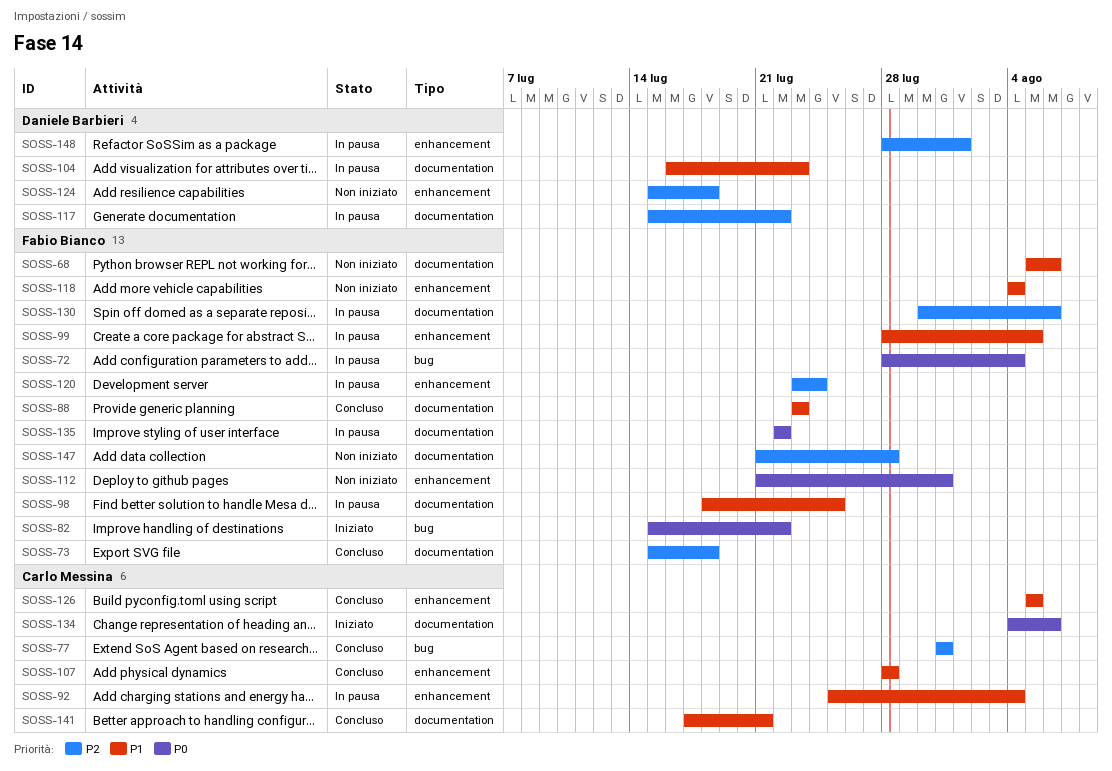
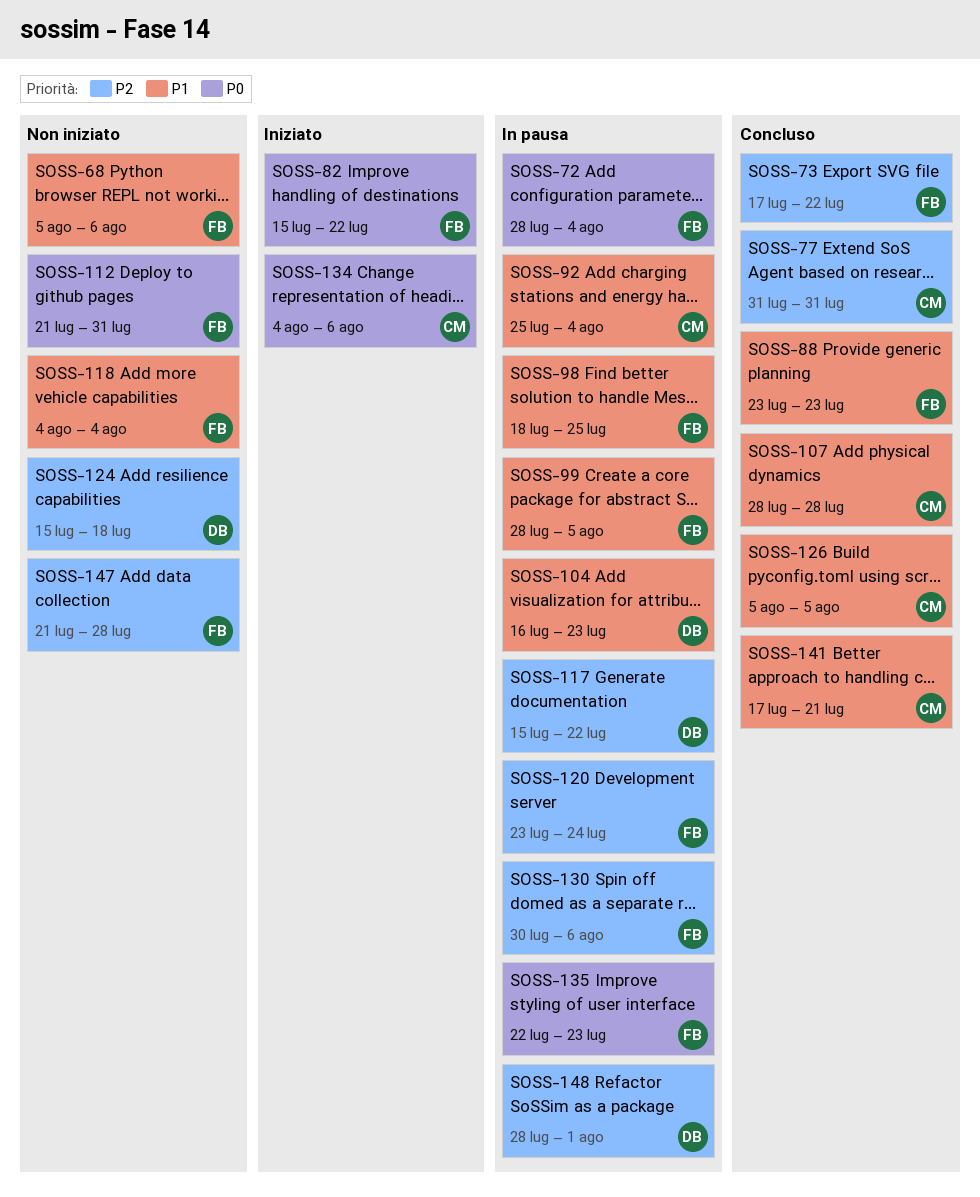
SOSS-73, start: Jul 15 -> Jul 17
SOSS-73, due: Jul 18 -> Jul 22
SOSS-135, due: Jul 22 -> Jul 23

